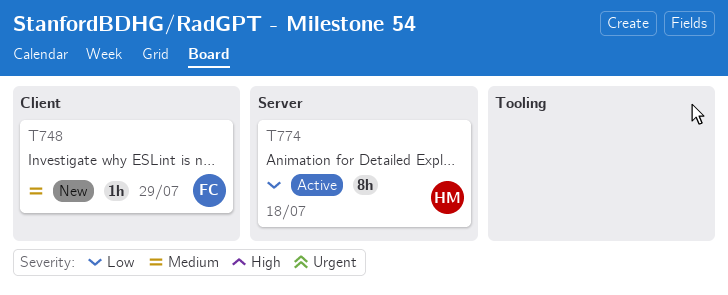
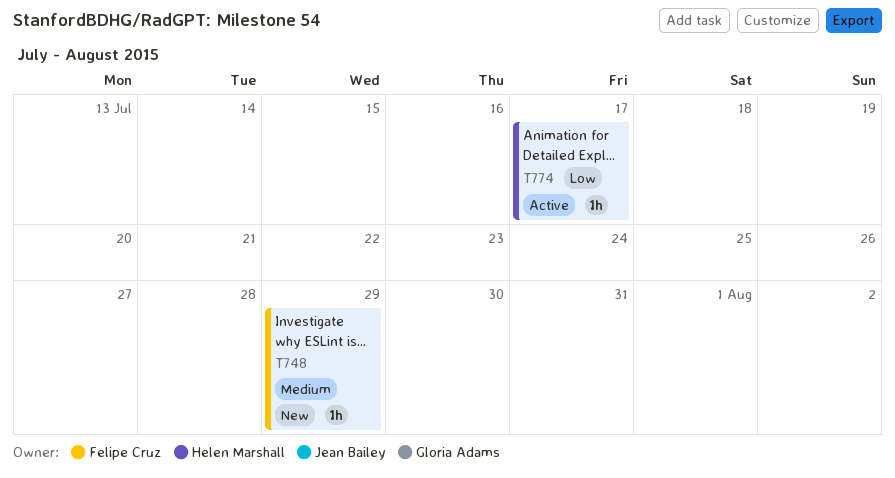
T774, estimate: 8h -> 1h
T774, due: Jul 18 -> Jul 17

